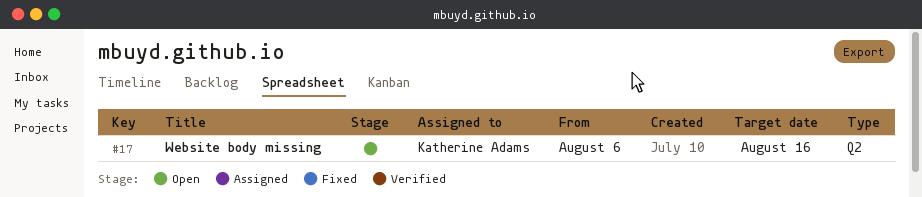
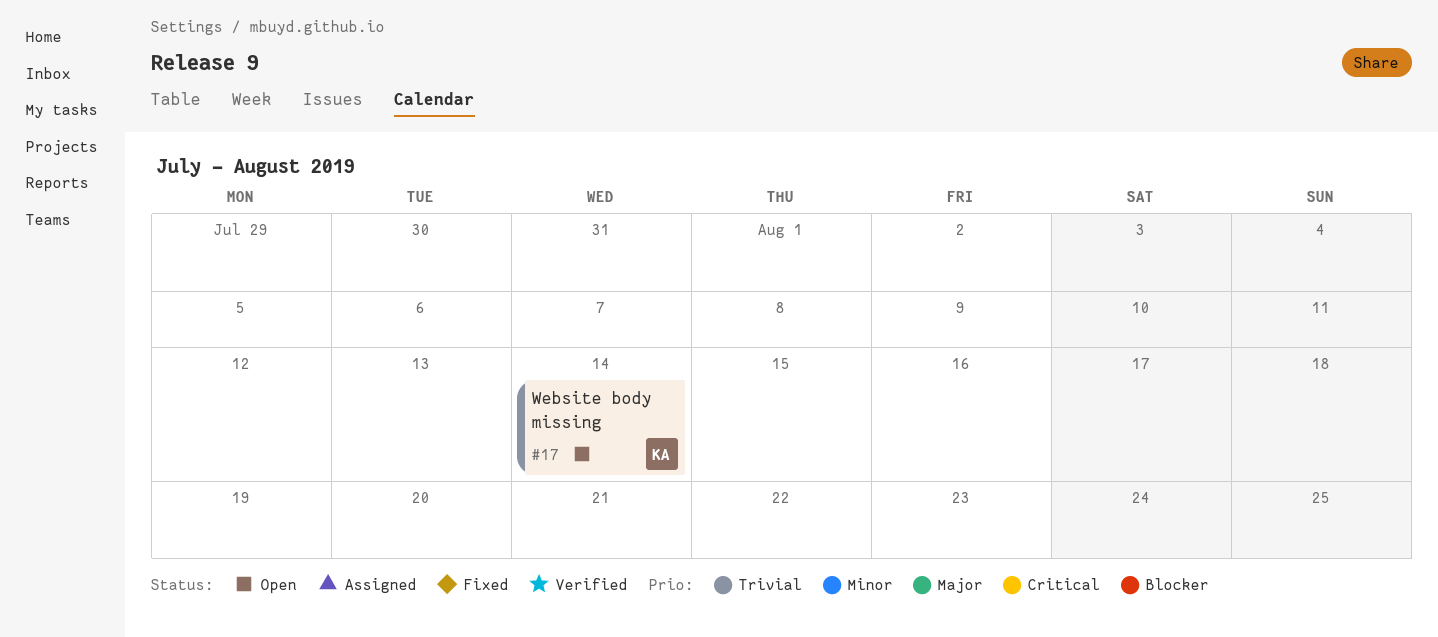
#17, due: Aug 16 -> Aug 14

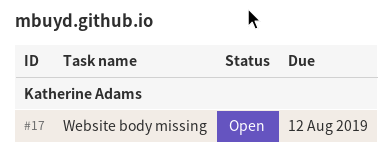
#17, due: Aug 14 -> Aug 12

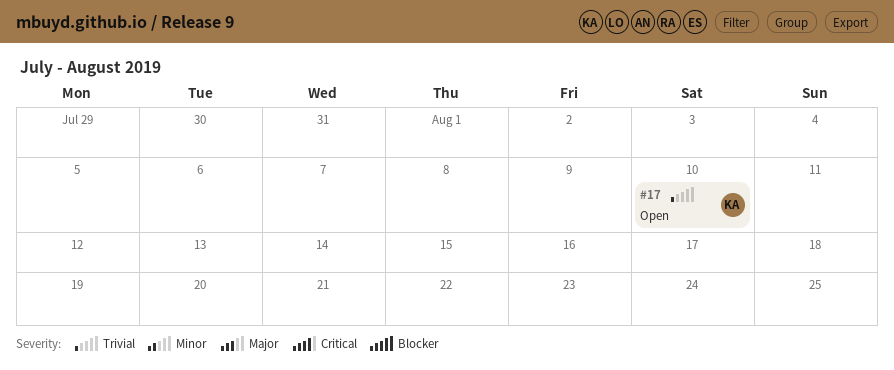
#17, due: Aug 12 -> Aug 10

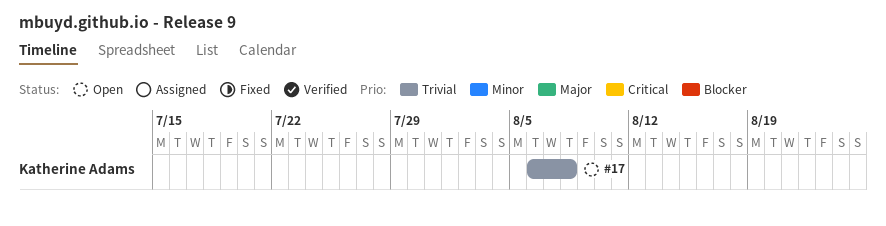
#17, due: Aug 10 -> Aug 8

